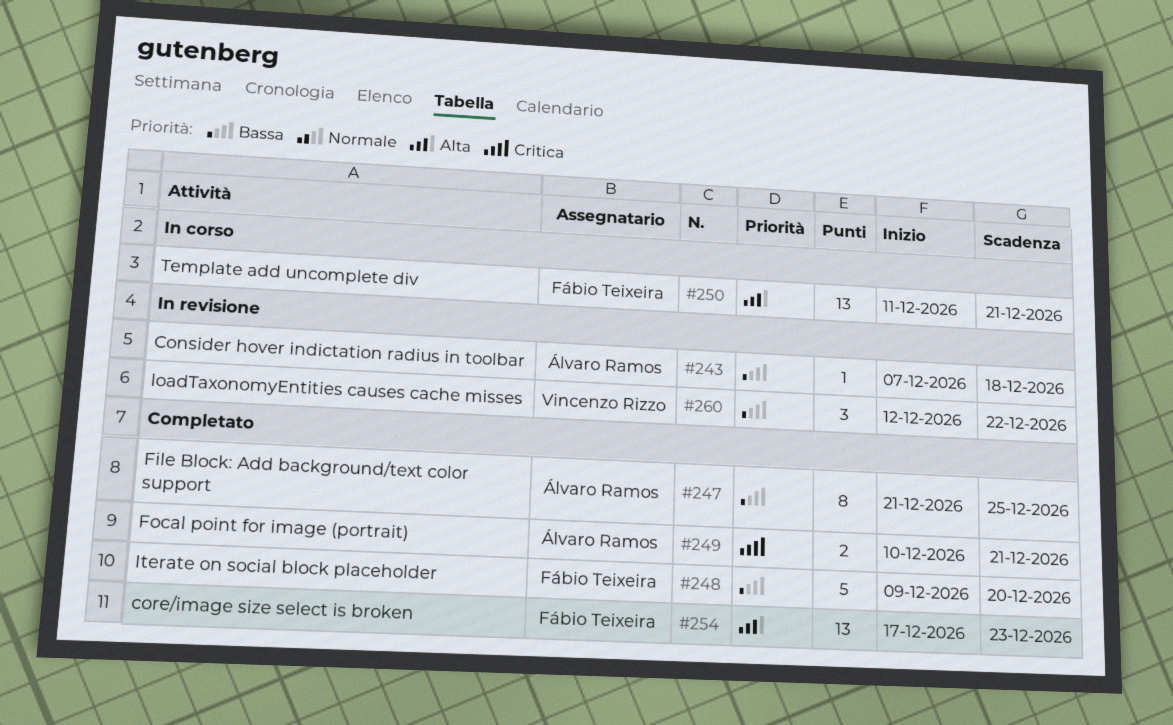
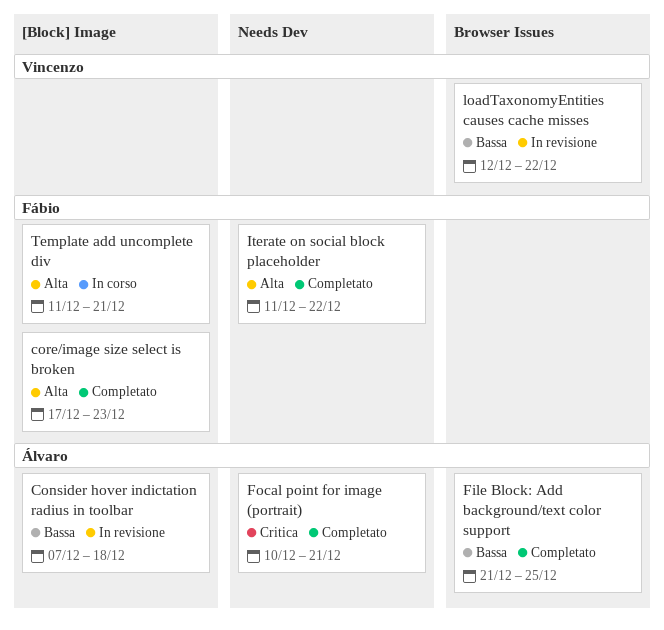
Iterate on social block placeholder, priority: Bassa -> Alta
Iterate on social block placeholder, start: Dec 9 -> Dec 11
Iterate on social block placeholder, due: Dec 20 -> Dec 22

